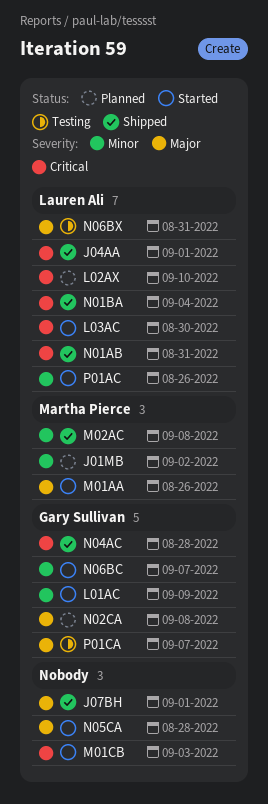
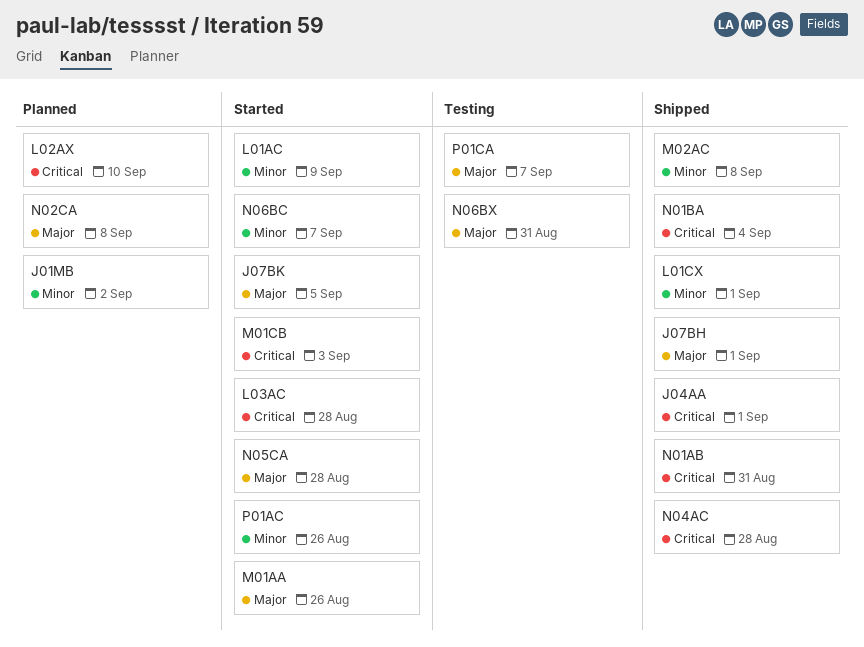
J07BK: none -> present
L01CX: none -> present
L03AC, due: Aug 30 -> Aug 28

